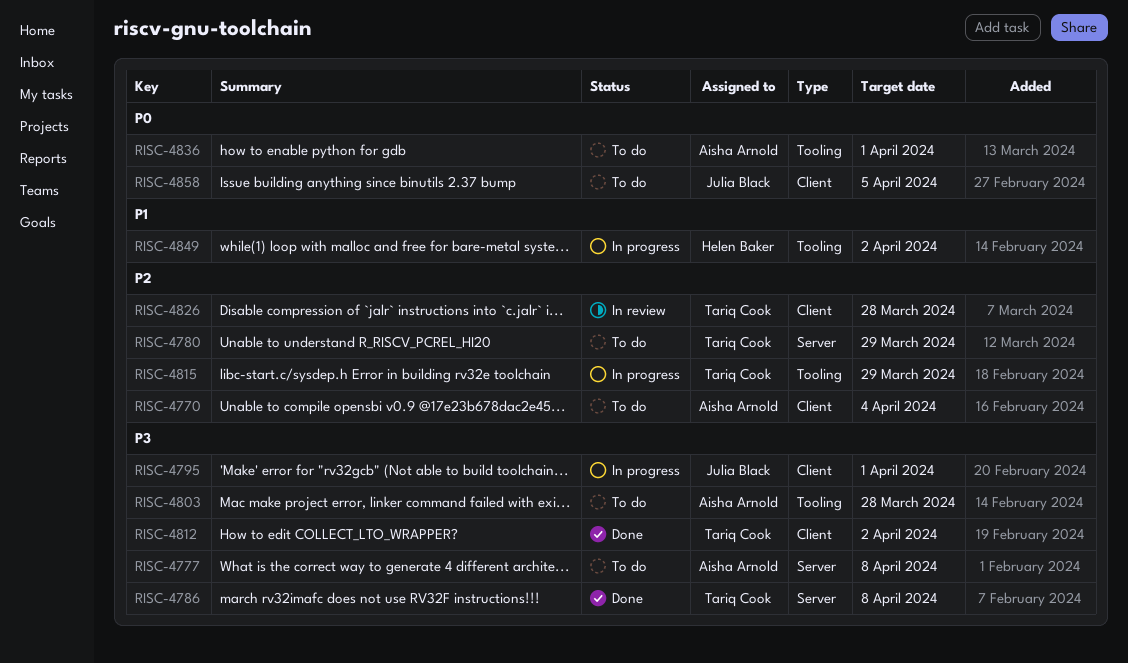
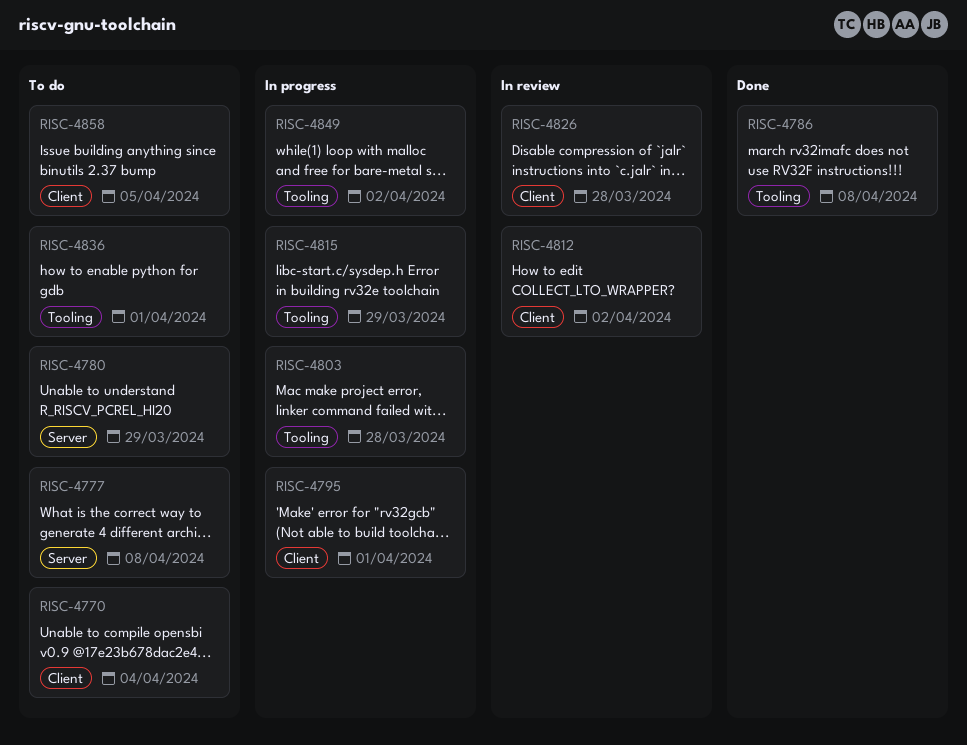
RISC-4786, label: Server -> Tooling
RISC-4803, status: To do -> In progress
RISC-4812, status: Done -> In review

